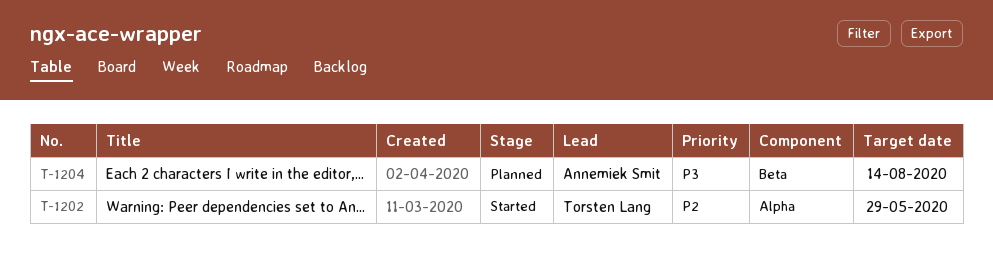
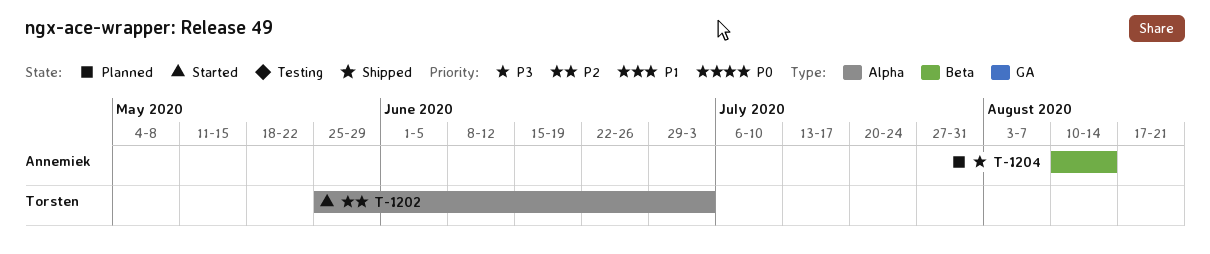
T-1202, due: May 29 -> Jul 3

